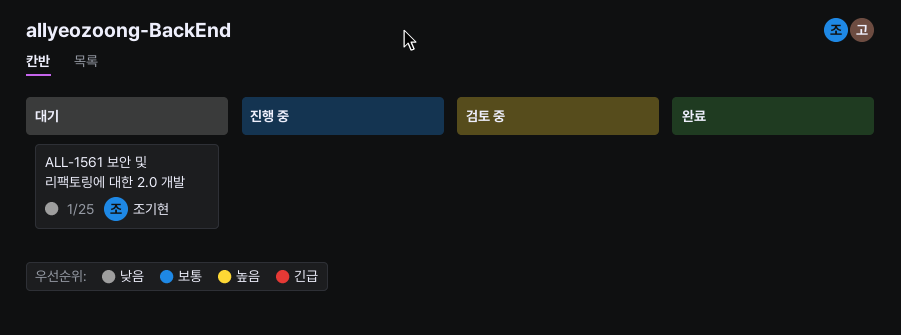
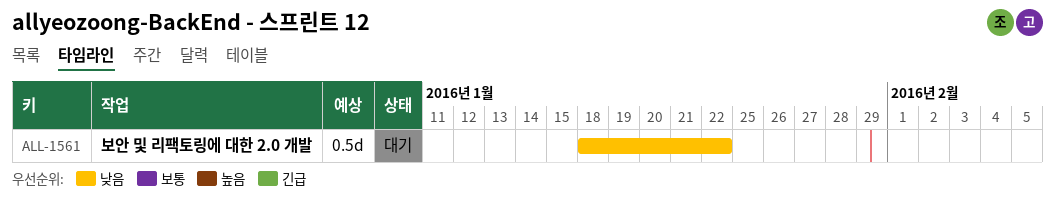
ALL-1561, due: Jan 25 -> Jan 22

